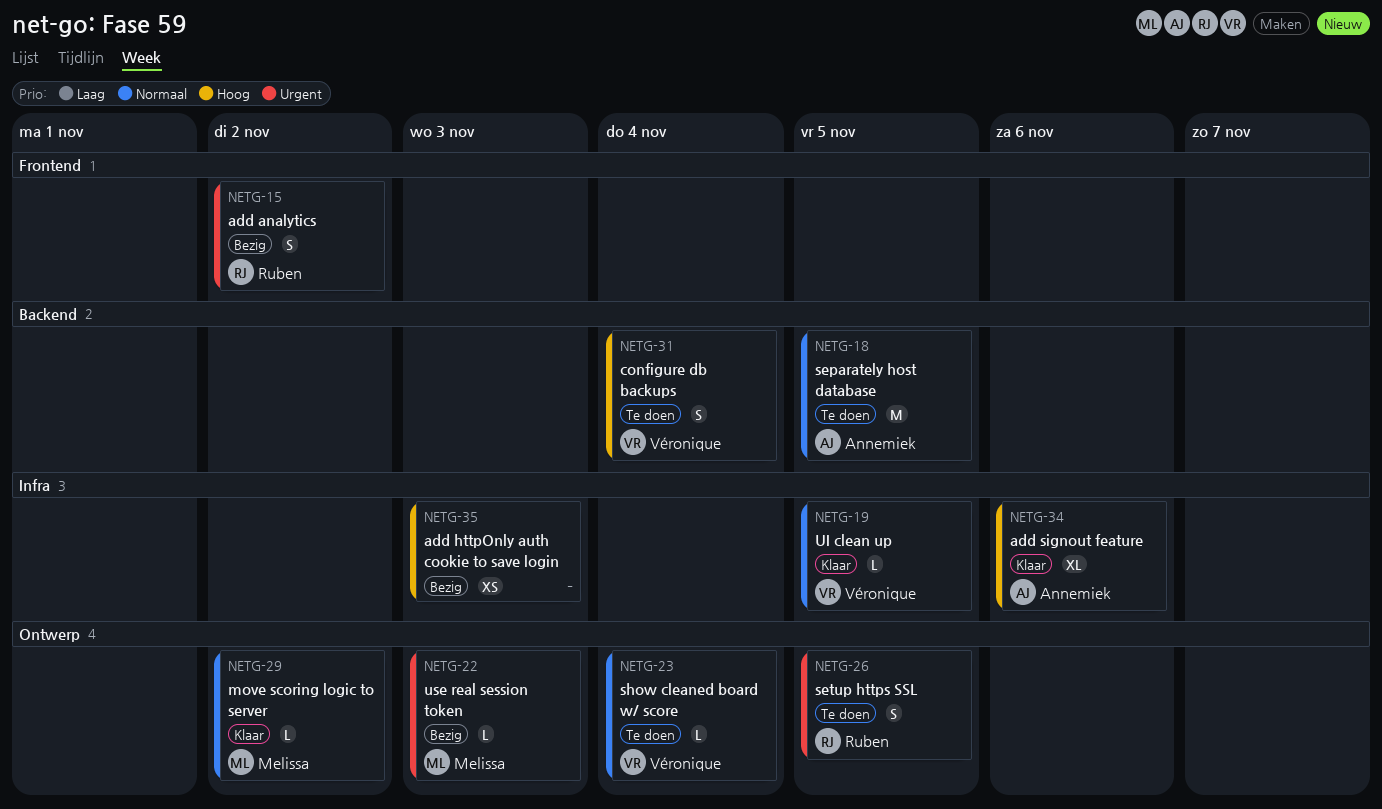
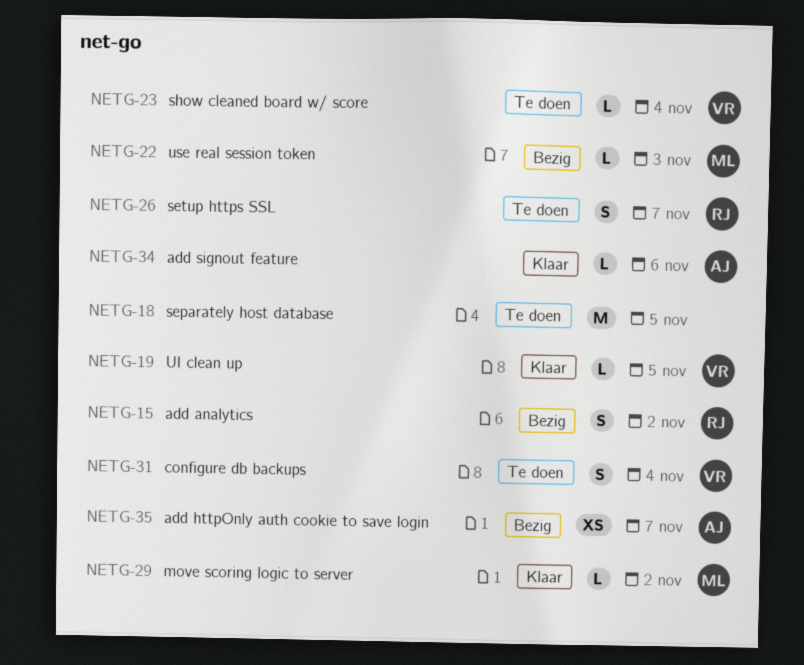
NETG-18, owner: Annemiek -> none
NETG-26, due: Nov 5 -> Nov 7
NETG-34, estimate: XL -> L
NETG-35, owner: none -> Annemiek
NETG-35, due: Nov 3 -> Nov 7

